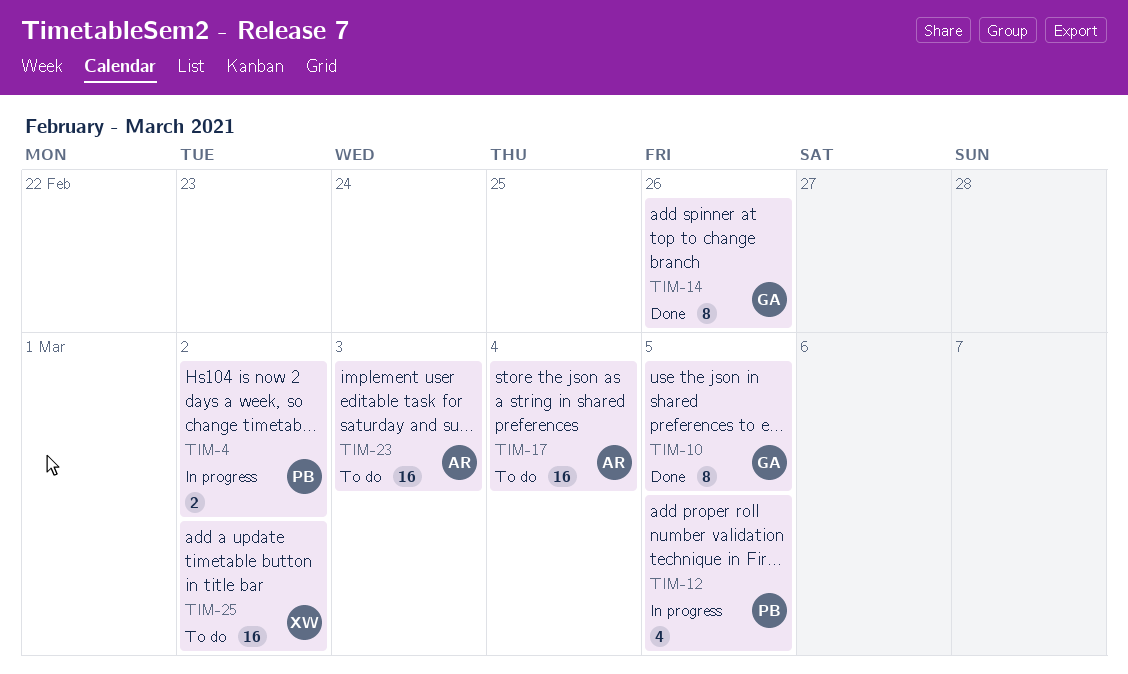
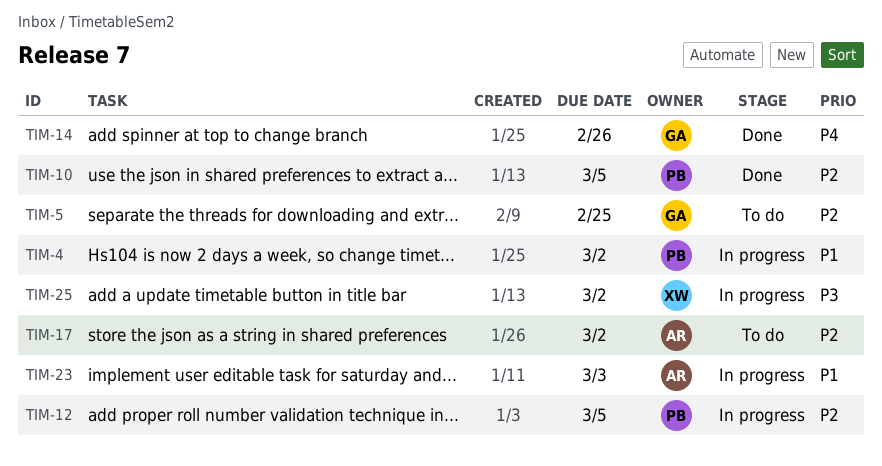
TIM-5: none -> present
TIM-10, owner: GA -> PB
TIM-17, due: Mar 4 -> Mar 2
TIM-23, status: To do -> In progress
TIM-25, status: To do -> In progress

